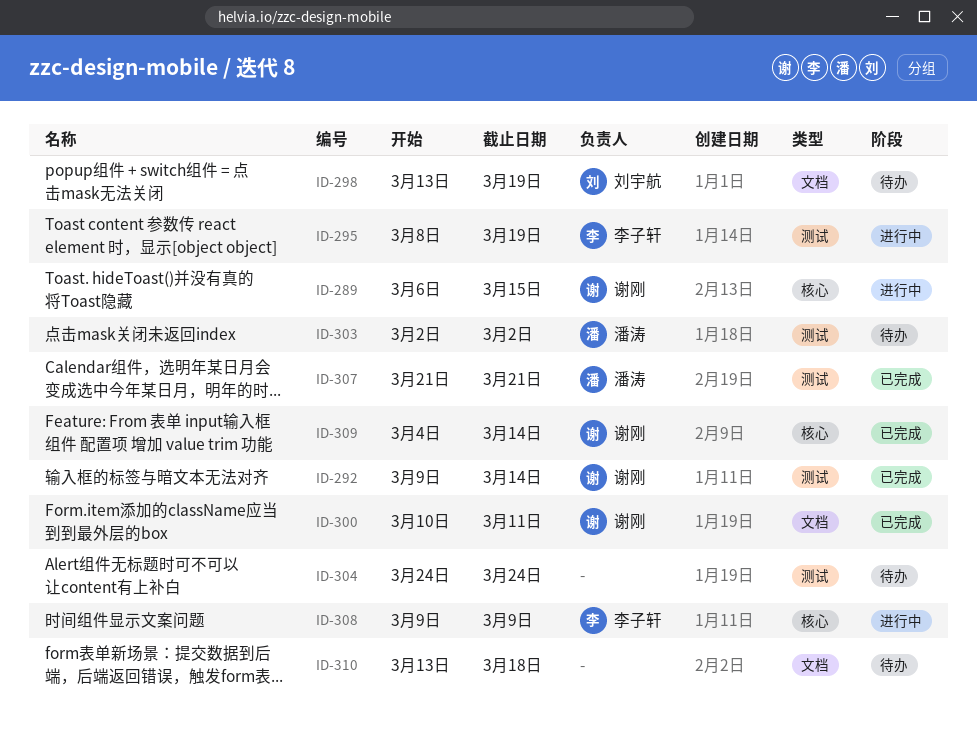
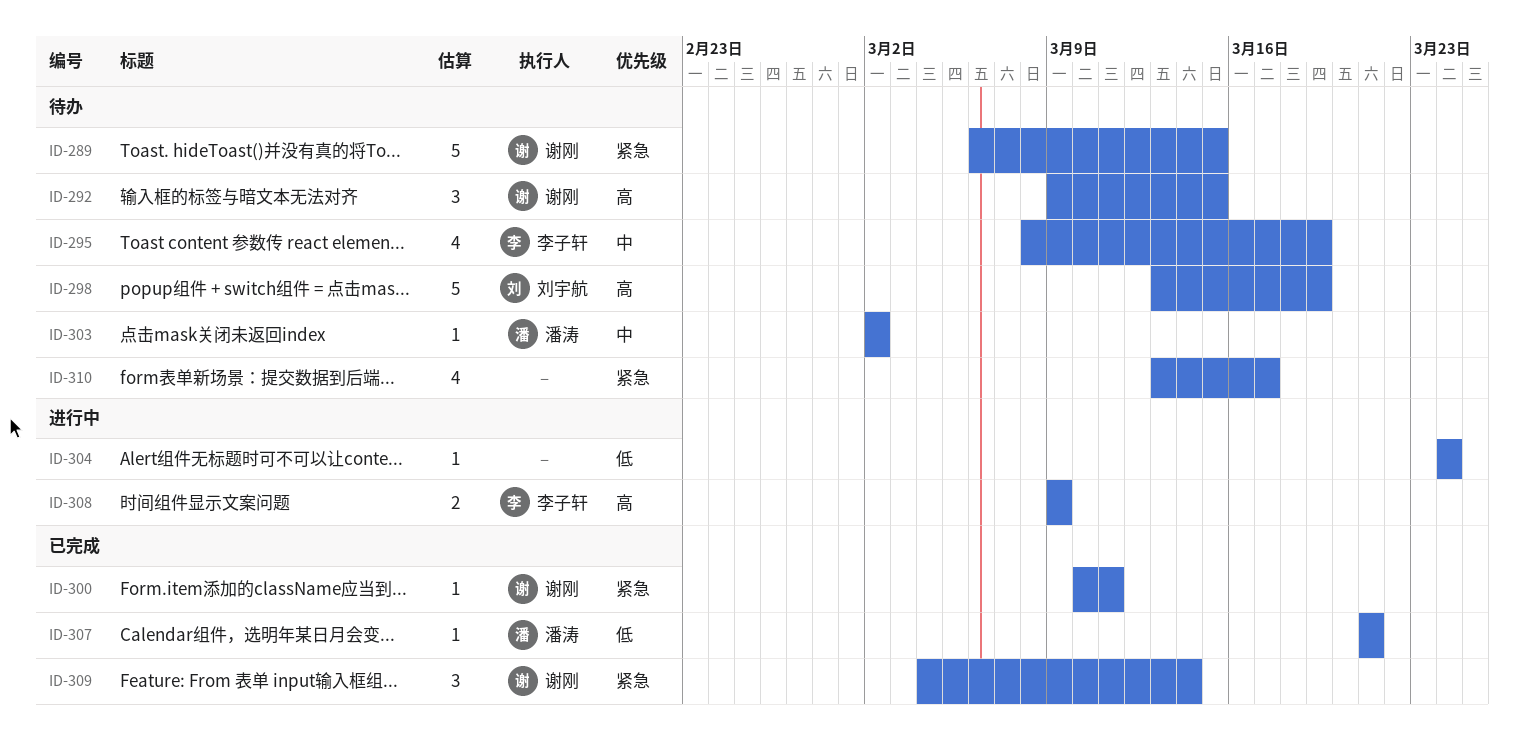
ID-289, status: 进行中 -> 待办
ID-292, status: 已完成 -> 待办
ID-292, due: Mar 14 -> Mar 15
ID-295, status: 进行中 -> 待办
ID-304, status: 待办 -> 进行中
ID-310, due: Mar 18 -> Mar 17

